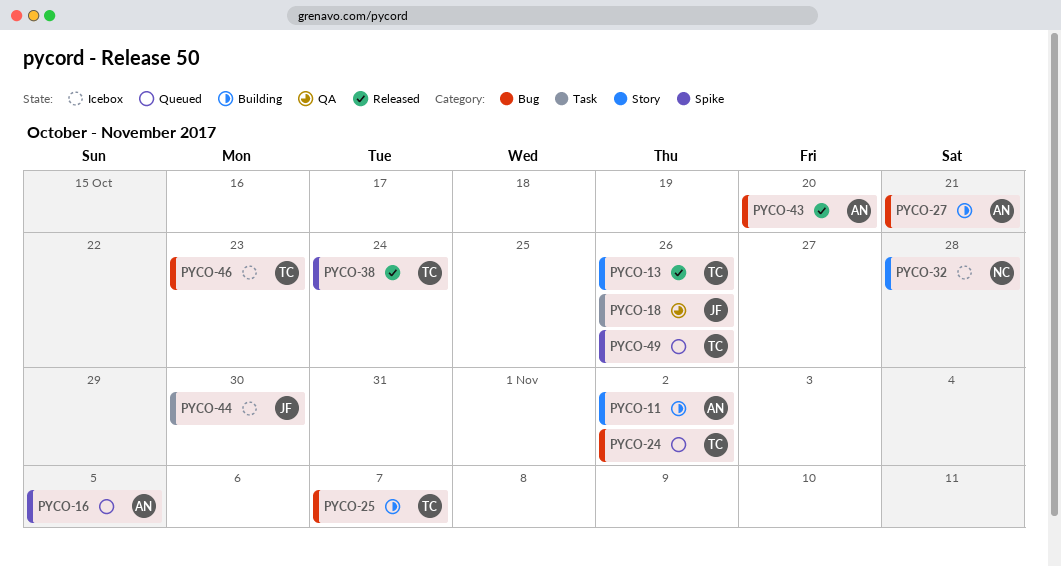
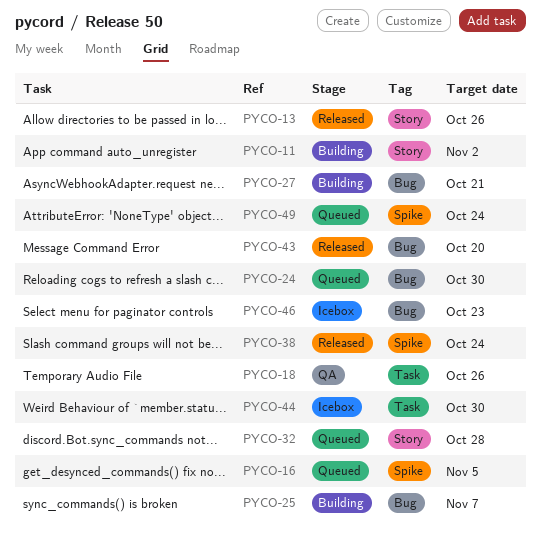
PYCO-24, due: Nov 2 -> Oct 30
PYCO-32, status: Icebox -> Queued
PYCO-49, due: Oct 26 -> Oct 24

